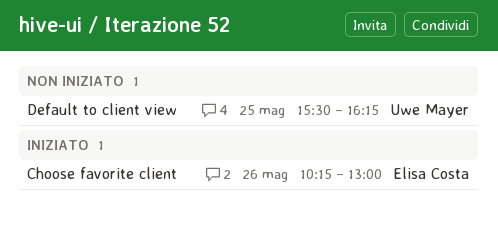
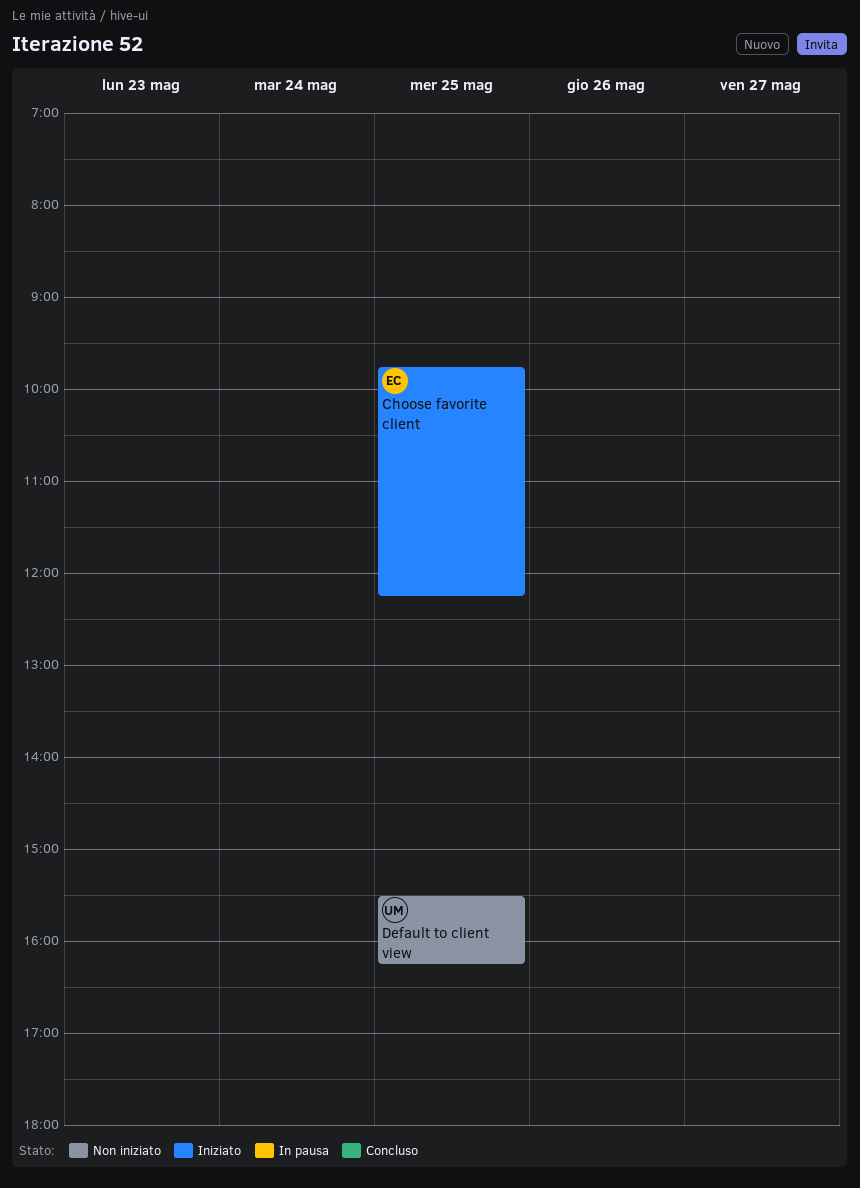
Choose favorite client, day: May 26 -> May 25
Choose favorite client, begins: 10:15 -> 09:45
Choose favorite client, ends: 13:00 -> 12:15

